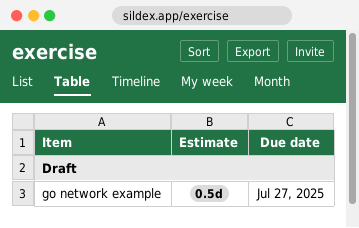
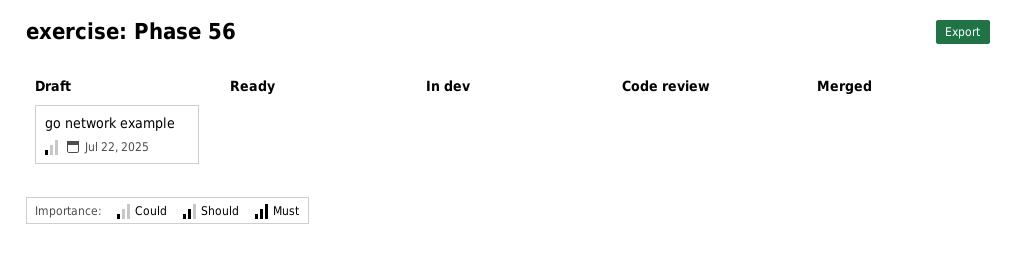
go network example, due: Jul 27 -> Jul 22

